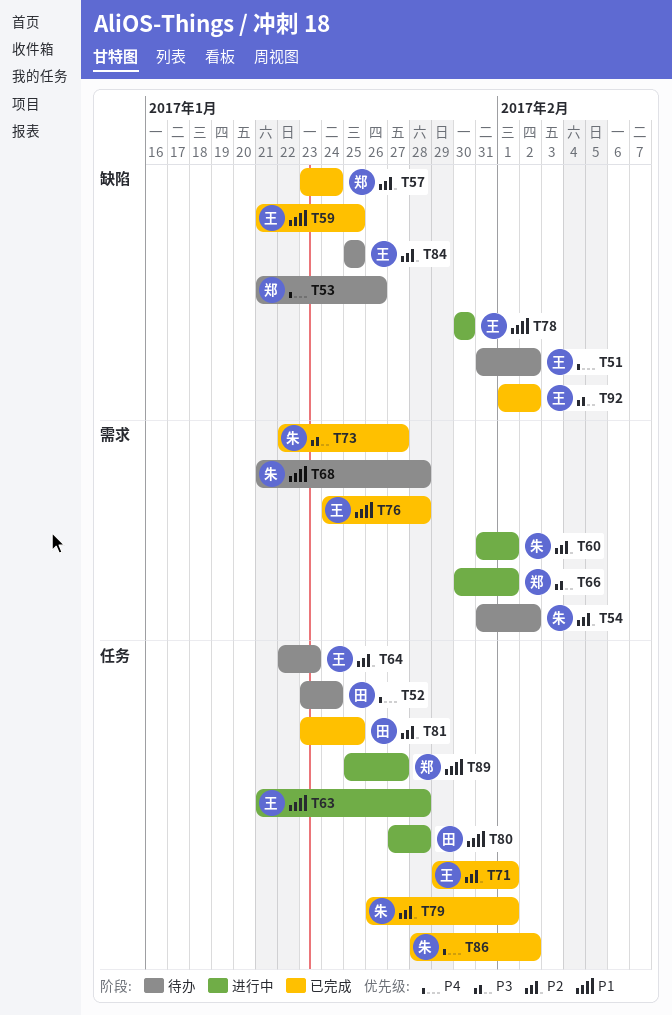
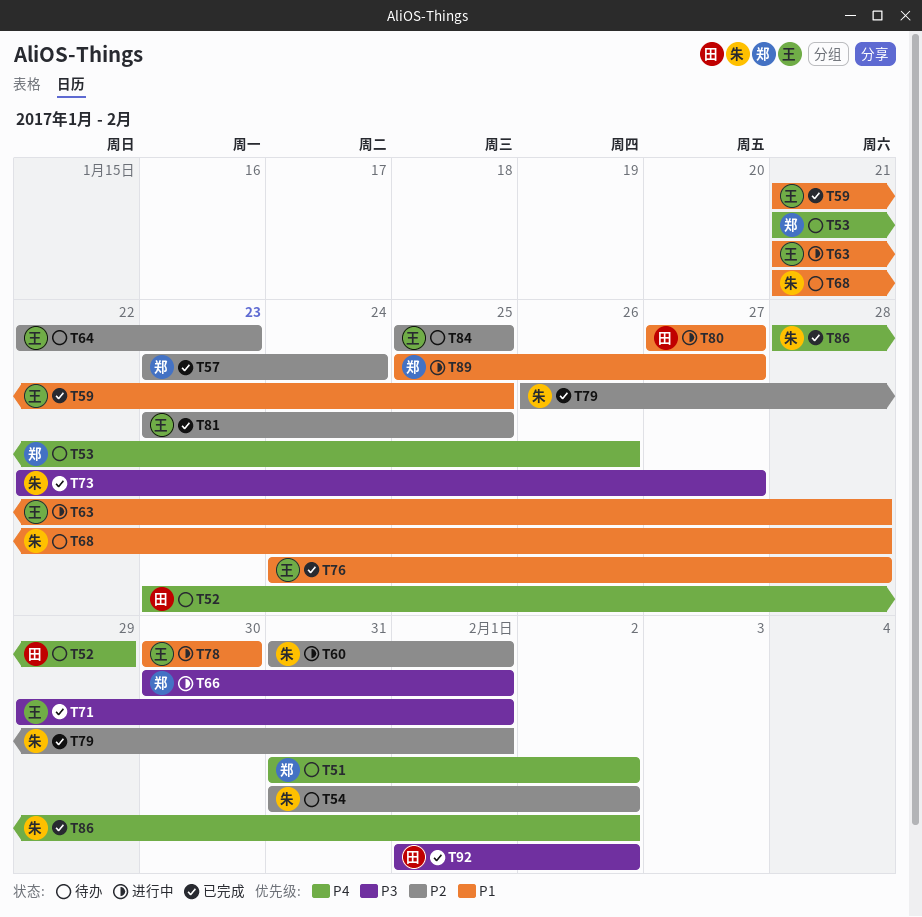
T51, owner: 王 -> 郑
T52, due: Jan 24 -> Jan 29
T71, priority: P2 -> P3
T80, due: Jan 28 -> Jan 27
T81, owner: 田 -> 王
T92, owner: 王 -> 田

